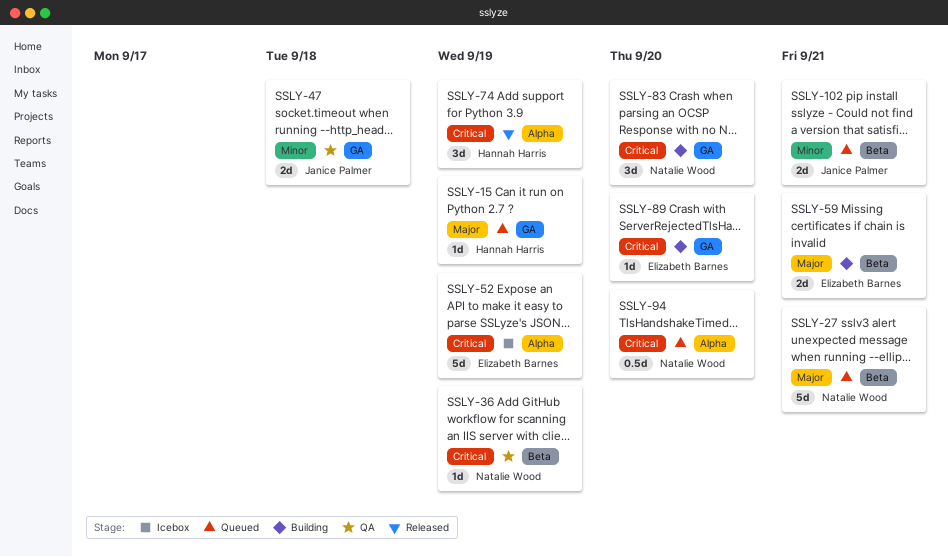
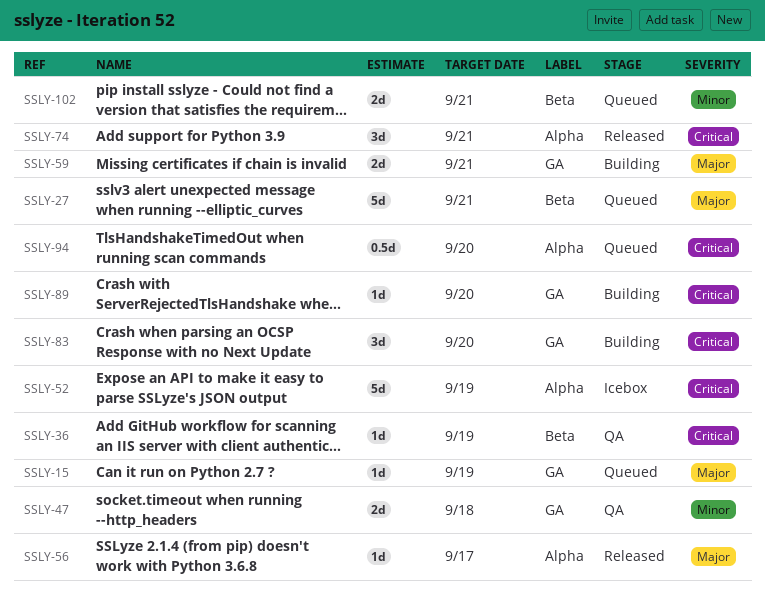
SSLY-56: none -> present
SSLY-59, label: Beta -> GA
SSLY-74, due: Sep 19 -> Sep 21

